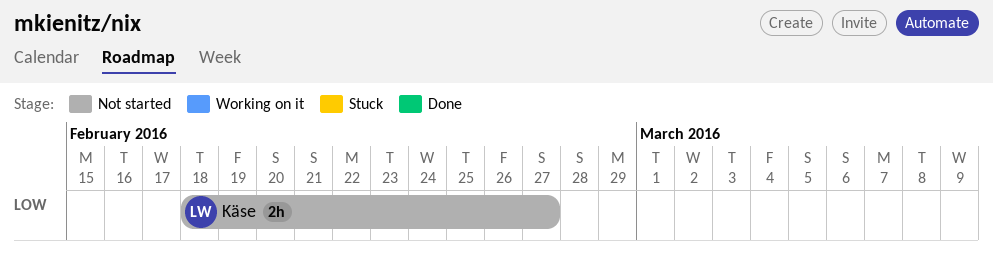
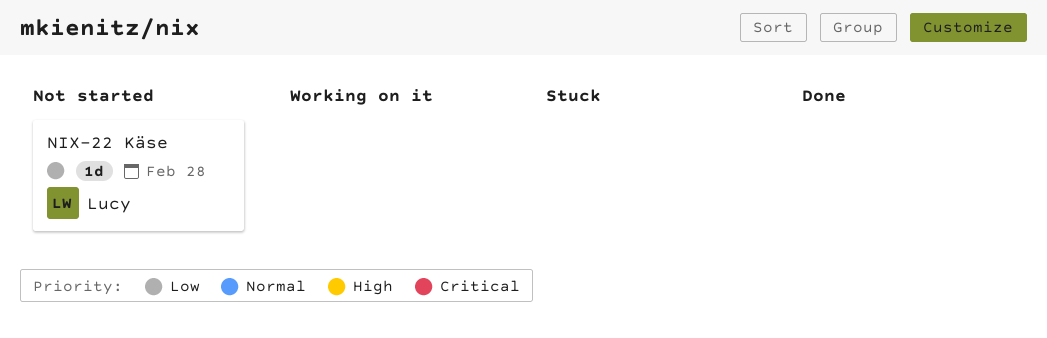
Käse, estimate: 2h -> 1d
Käse, due: Feb 27 -> Feb 28

